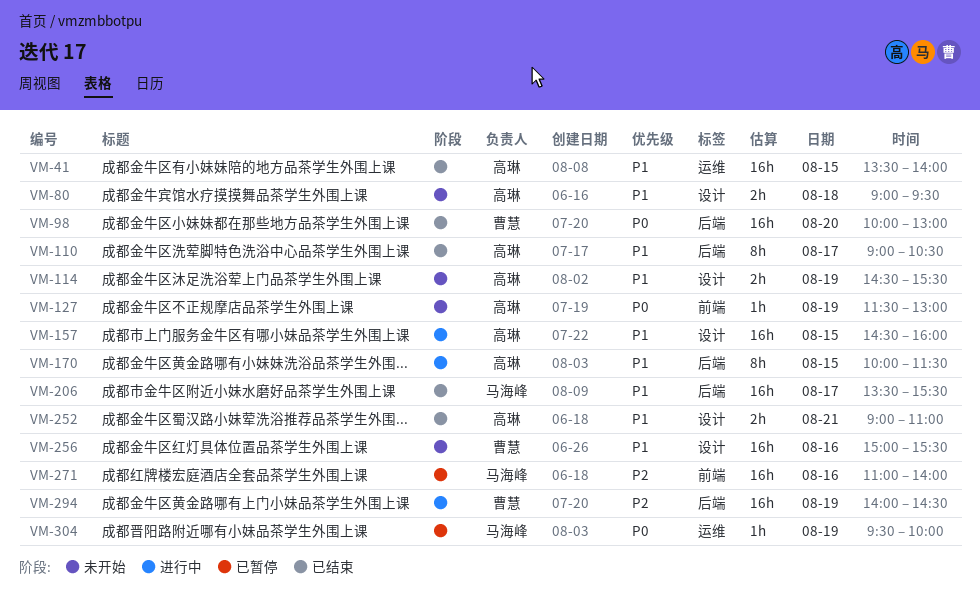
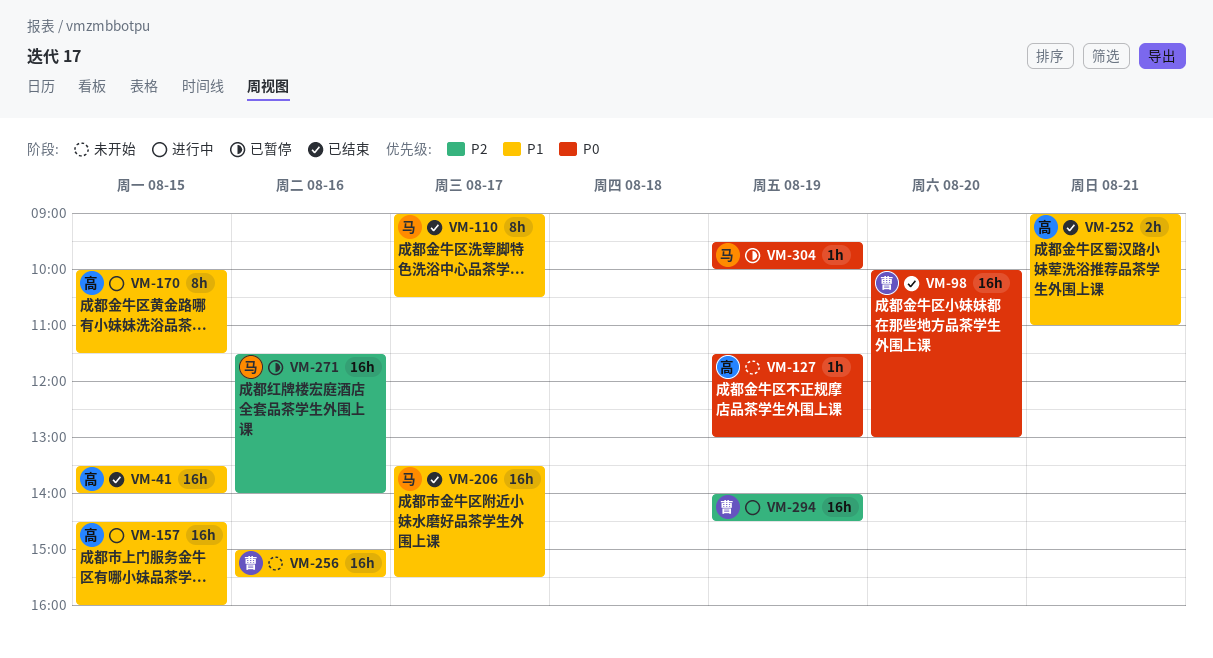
VM-80: present -> none
VM-110, owner: 高琳 -> 马海峰
VM-114: present -> none
VM-271, begins: 11:00 -> 11:30

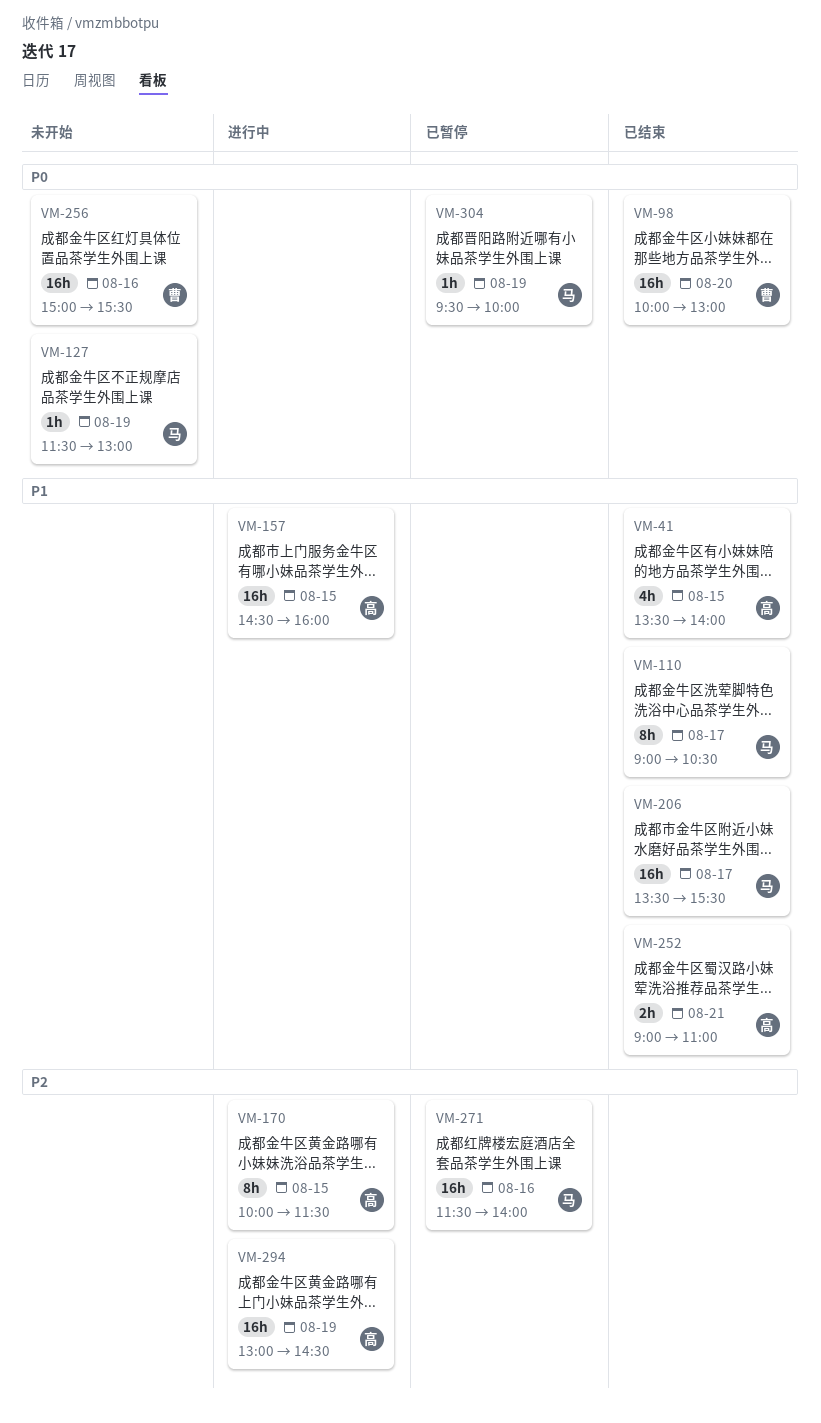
VM-41, estimate: 16h -> 4h
VM-127, owner: 高 -> 马
VM-170, priority: P1 -> P2
VM-256, priority: P1 -> P0
VM-294, owner: 曹 -> 高
VM-294, begins: 14:00 -> 13:00

